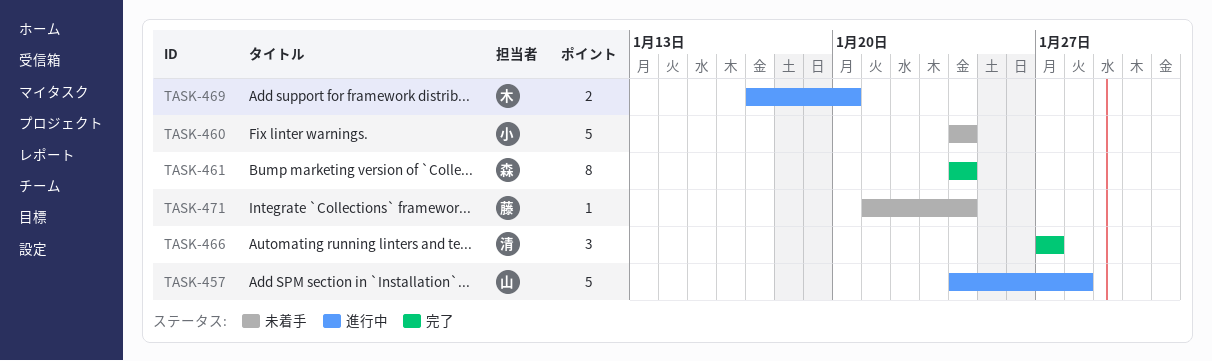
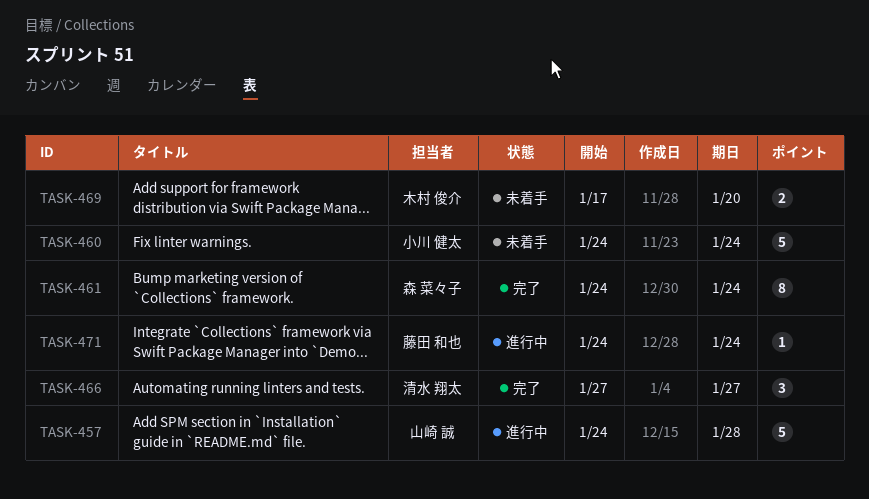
TASK-469, status: 進行中 -> 未着手
TASK-471, status: 未着手 -> 進行中
TASK-471, start: Jan 21 -> Jan 24

